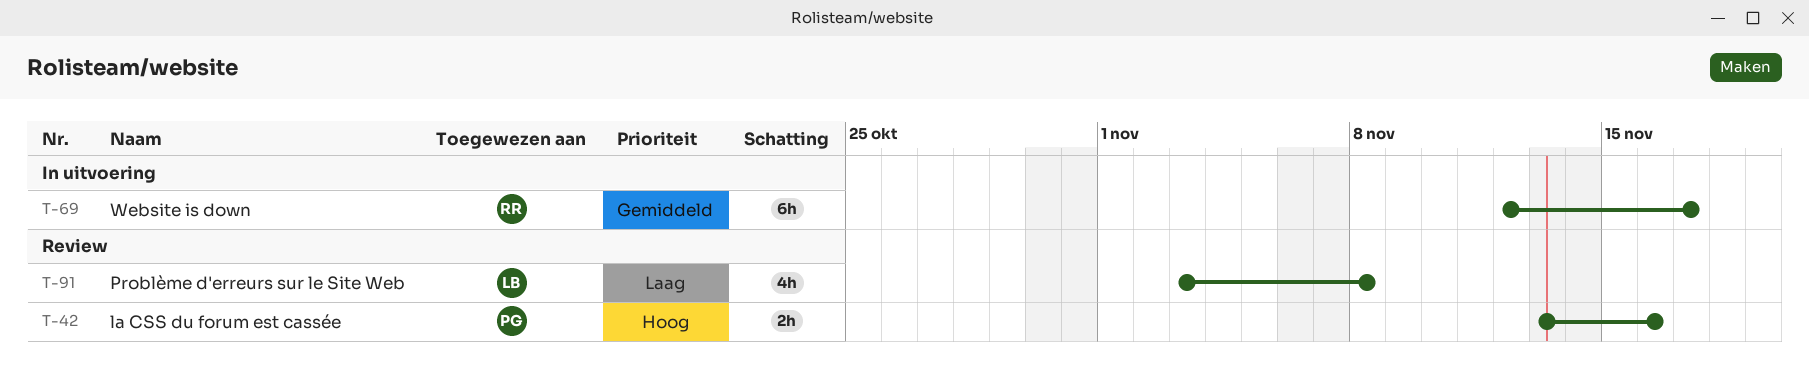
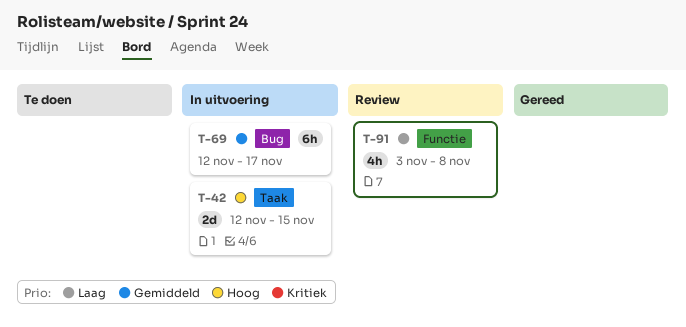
T-42, status: Review -> In uitvoering
T-42, estimate: 2h -> 2d
T-42, start: Nov 13 -> Nov 12
T-42, due: Nov 16 -> Nov 15

